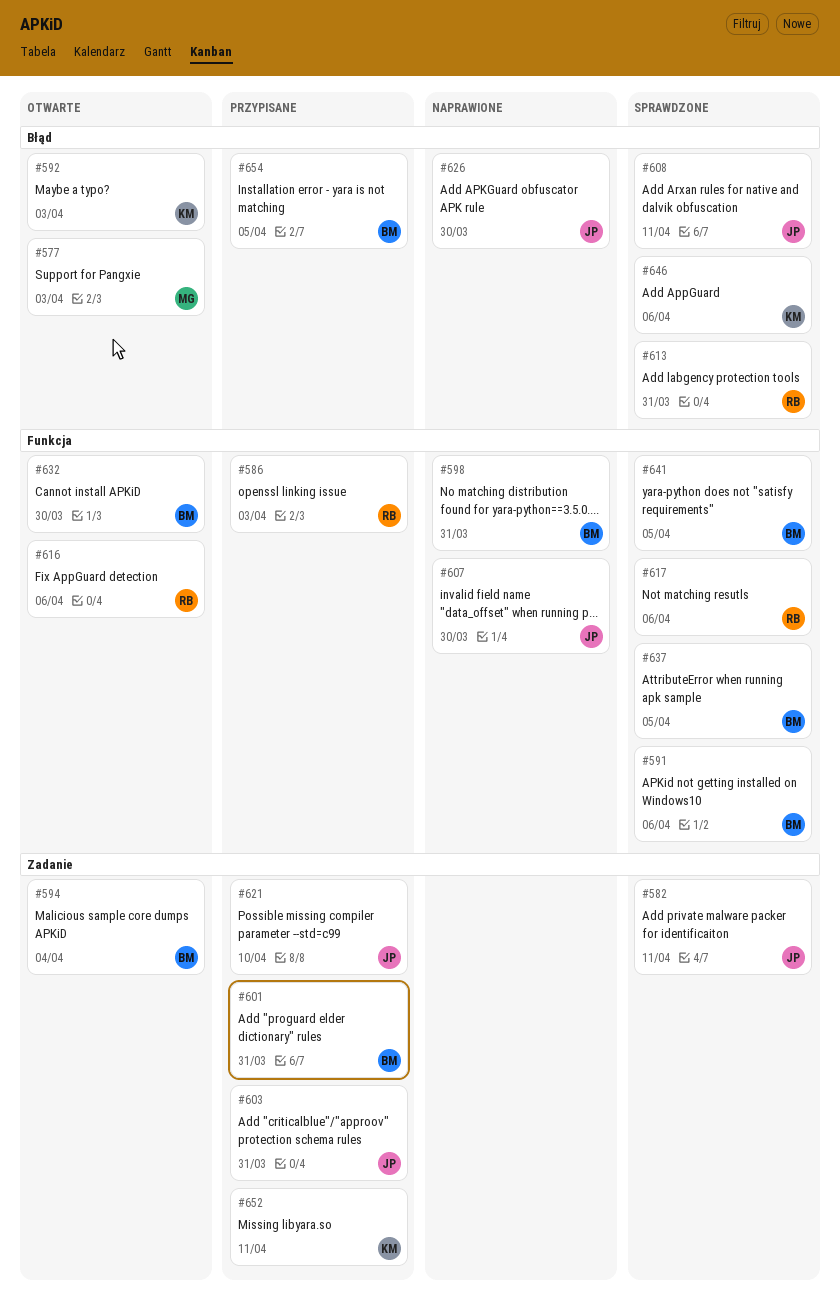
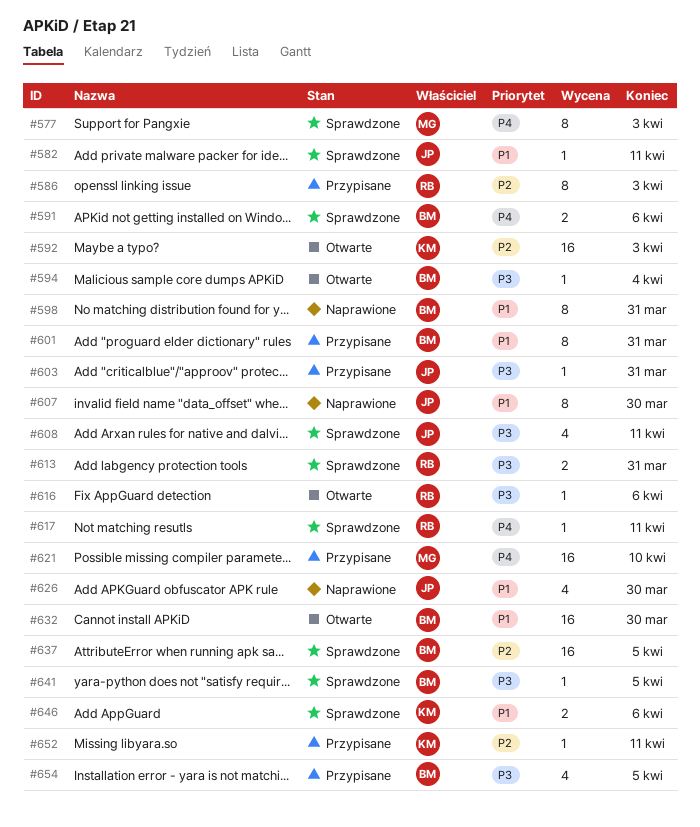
#577, status: Otwarte -> Sprawdzone
#617, due: Apr 6 -> Apr 11
#621, owner: JP -> MG

